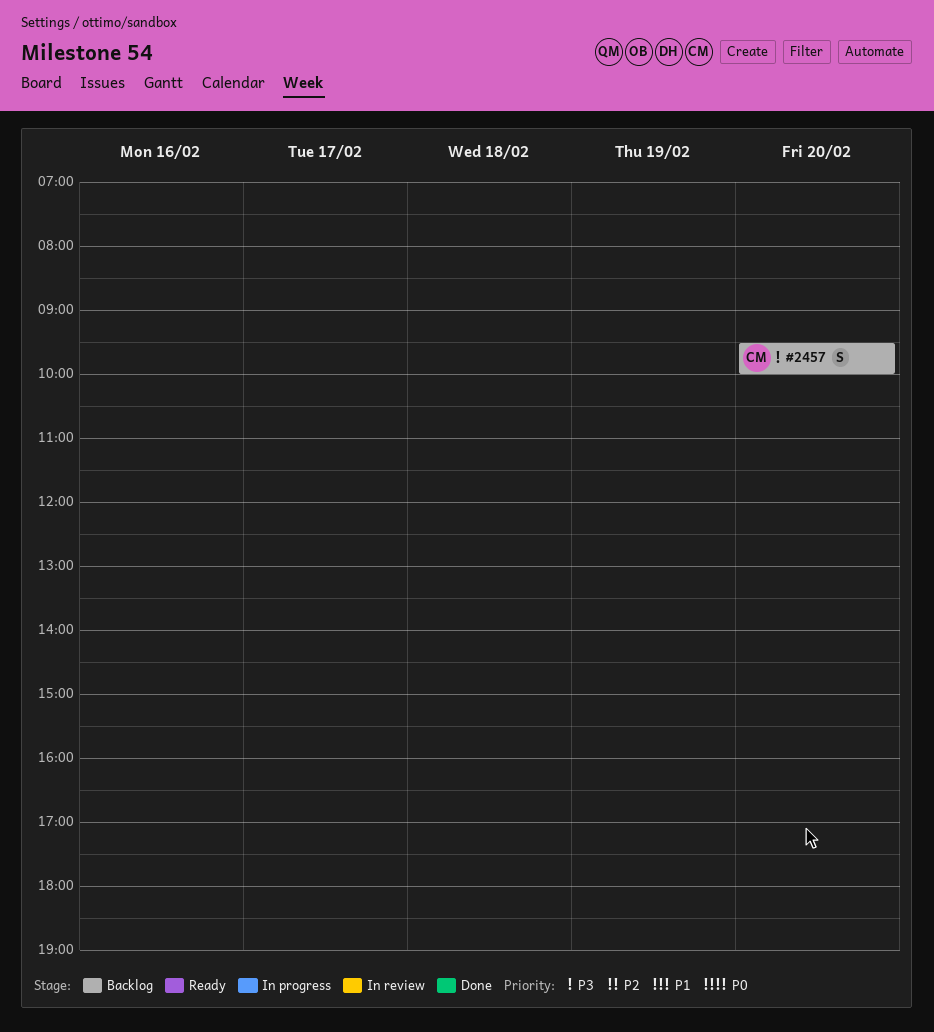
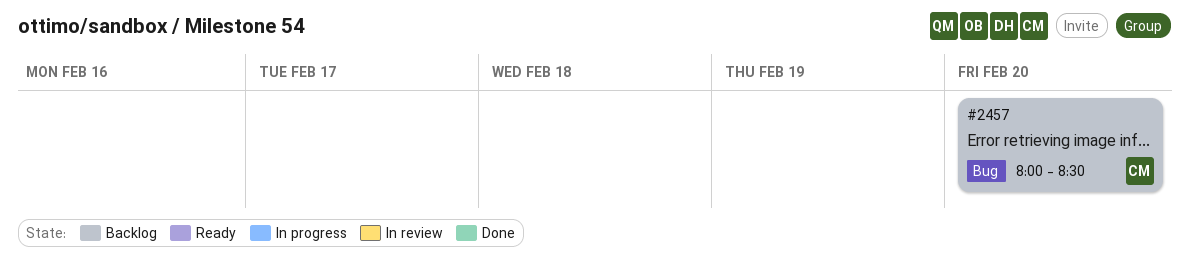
#2457, begins: 09:30 -> 08:00
#2457, ends: 10:00 -> 08:30

